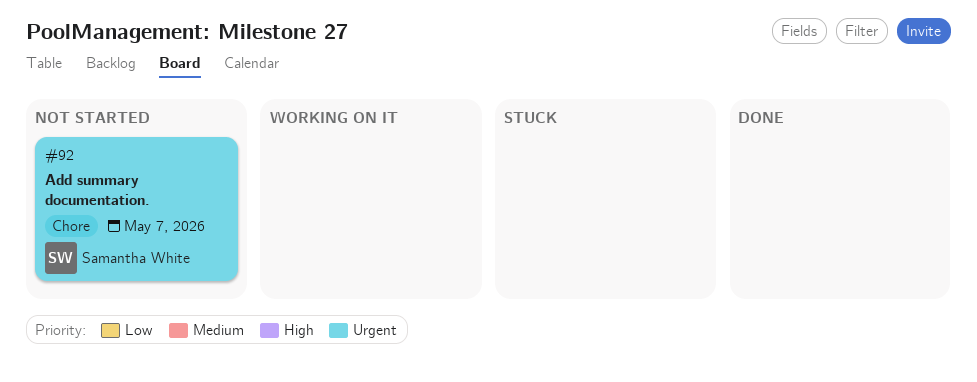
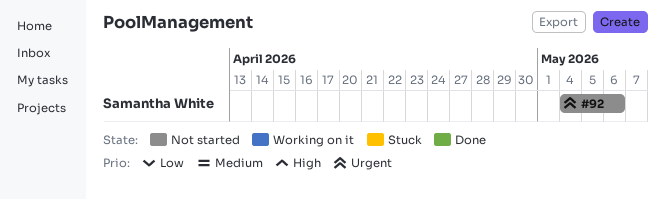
#92, due: May 7 -> May 6

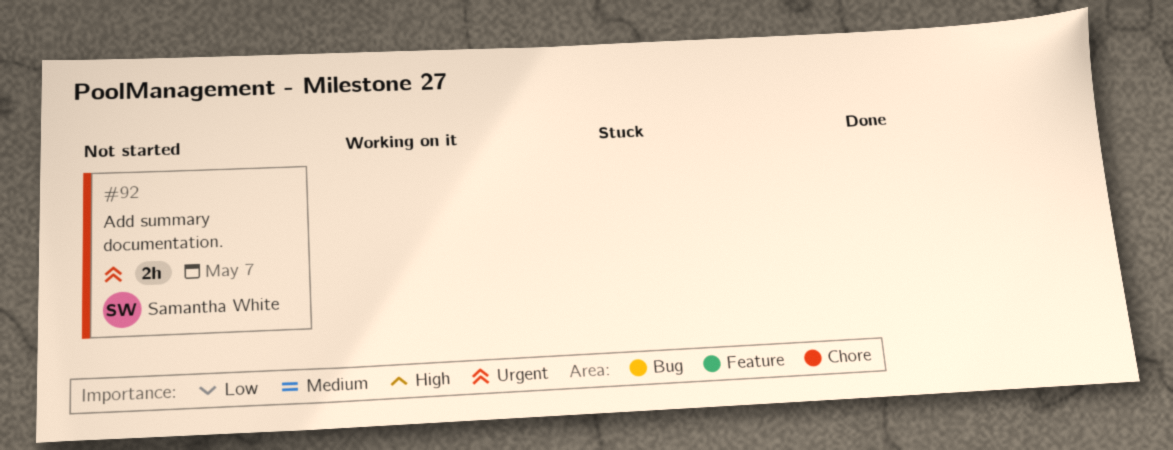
#92, due: May 6 -> May 7

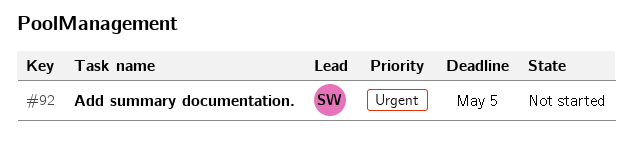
#92, due: May 7 -> May 5

